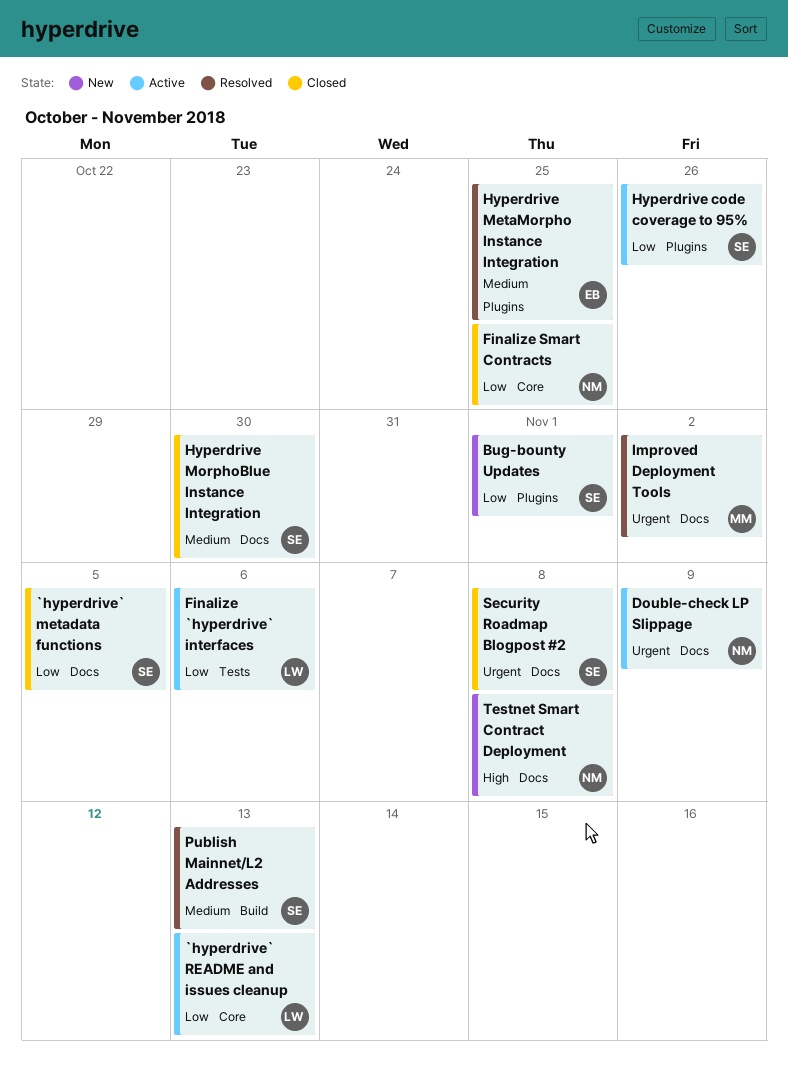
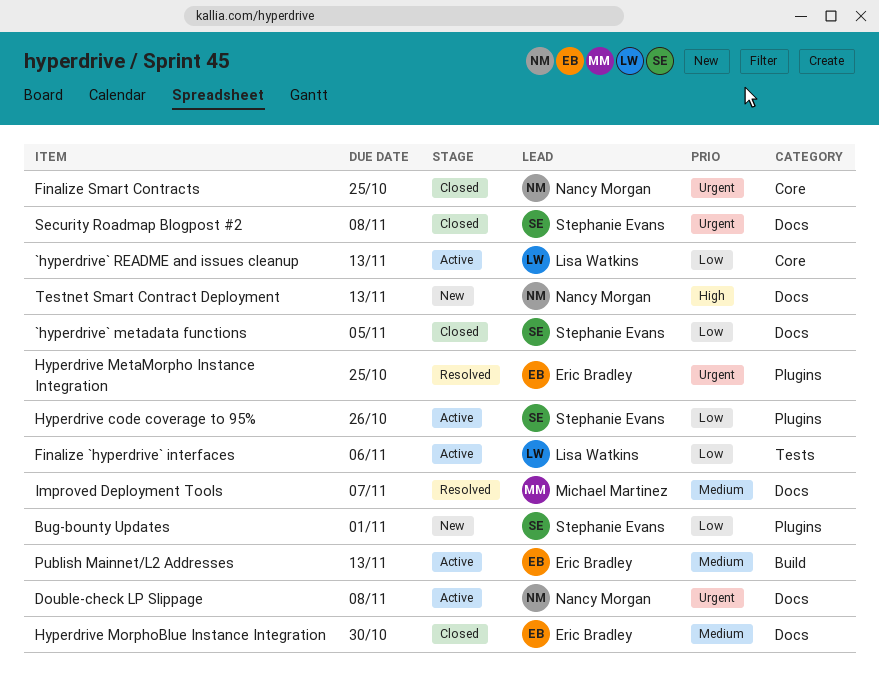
Double-check LP Slippage, due: Nov 9 -> Nov 8
Finalize Smart Contracts, priority: Low -> Urgent
Hyperdrive MetaMorpho Instance Integration, priority: Medium -> Urgent
Hyperdrive MorphoBlue Instance Integration, owner: Stephanie Evans -> Eric Bradley
Improved Deployment Tools, priority: Urgent -> Medium
Improved Deployment Tools, due: Nov 2 -> Nov 7
Publish Mainnet/L2 Addresses, status: Resolved -> Active
Publish Mainnet/L2 Addresses, owner: Stephanie Evans -> Eric Bradley
Testnet Smart Contract Deployment, due: Nov 8 -> Nov 13

